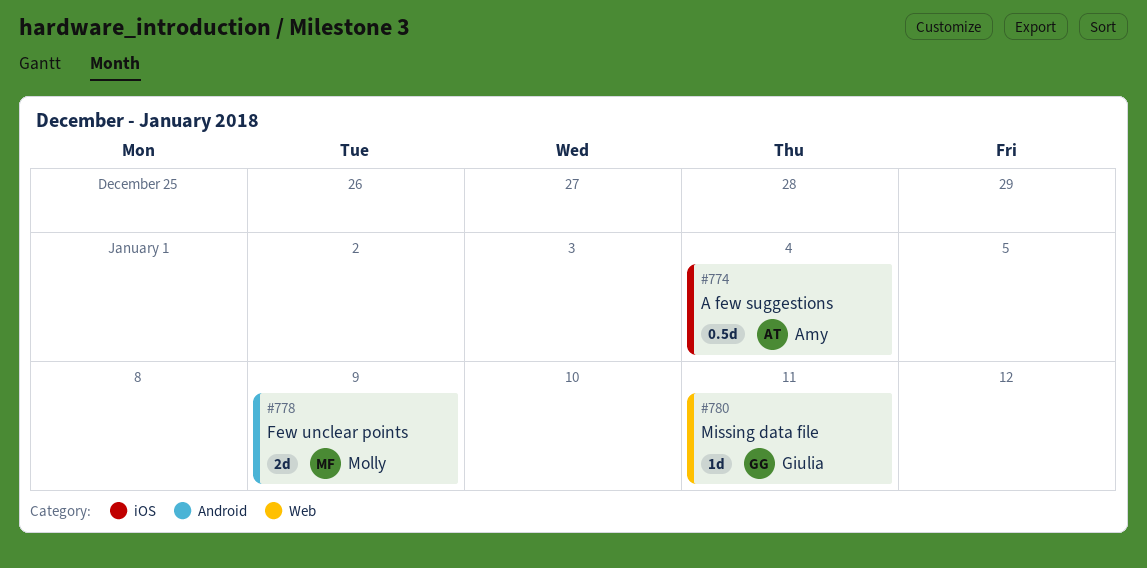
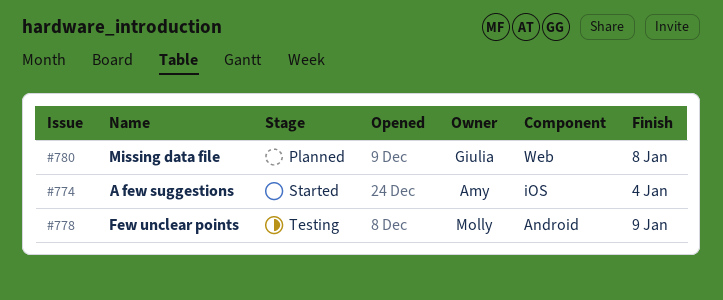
#780, due: Jan 11 -> Jan 8

